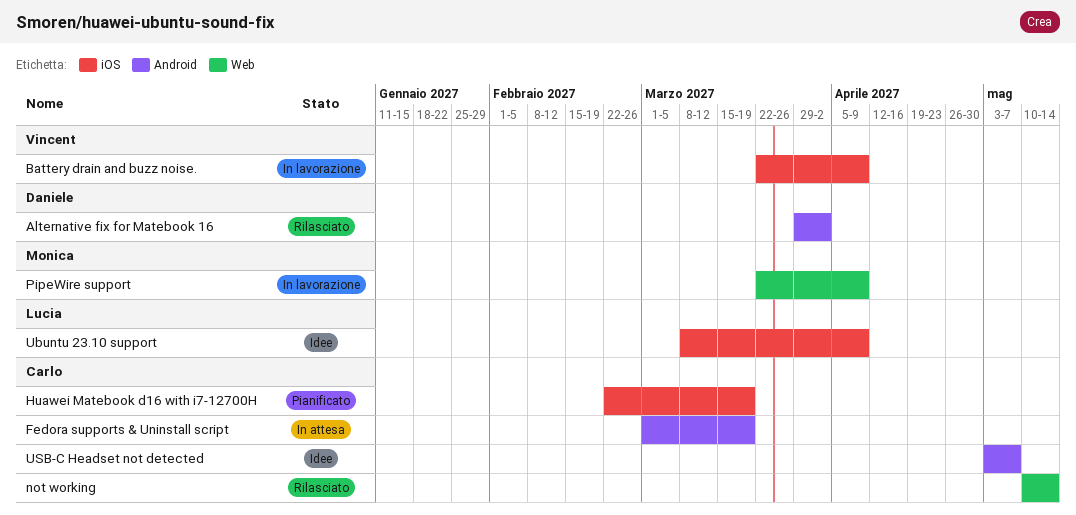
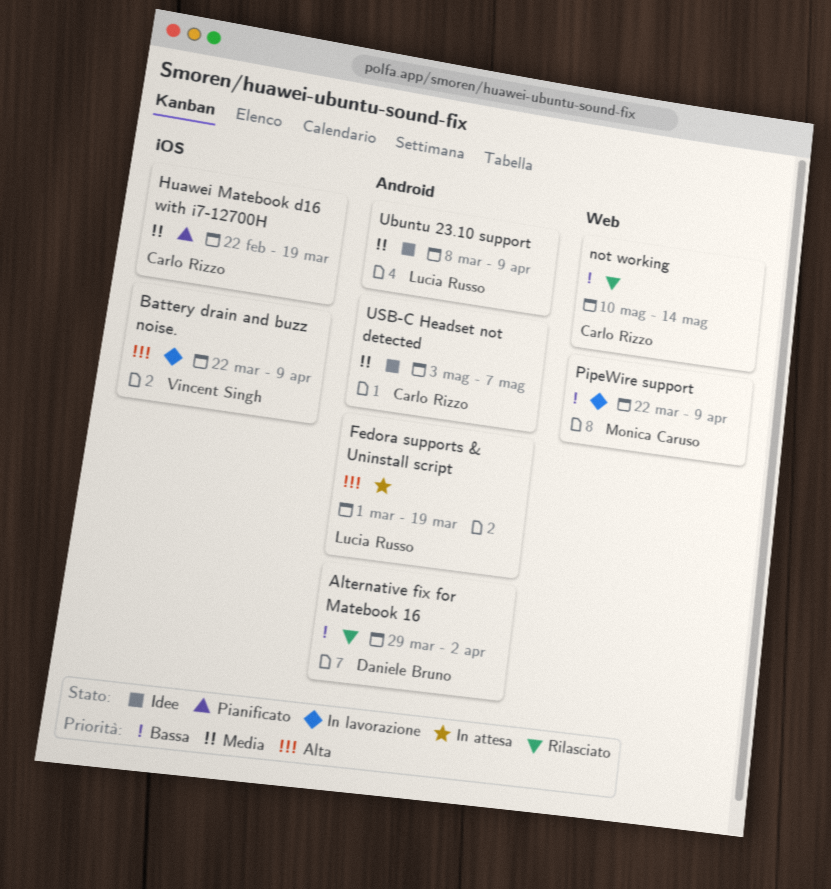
Fedora supports & Uninstall script, owner: Carlo Rizzo -> Lucia Russo
Ubuntu 23.10 support, label: iOS -> Android

